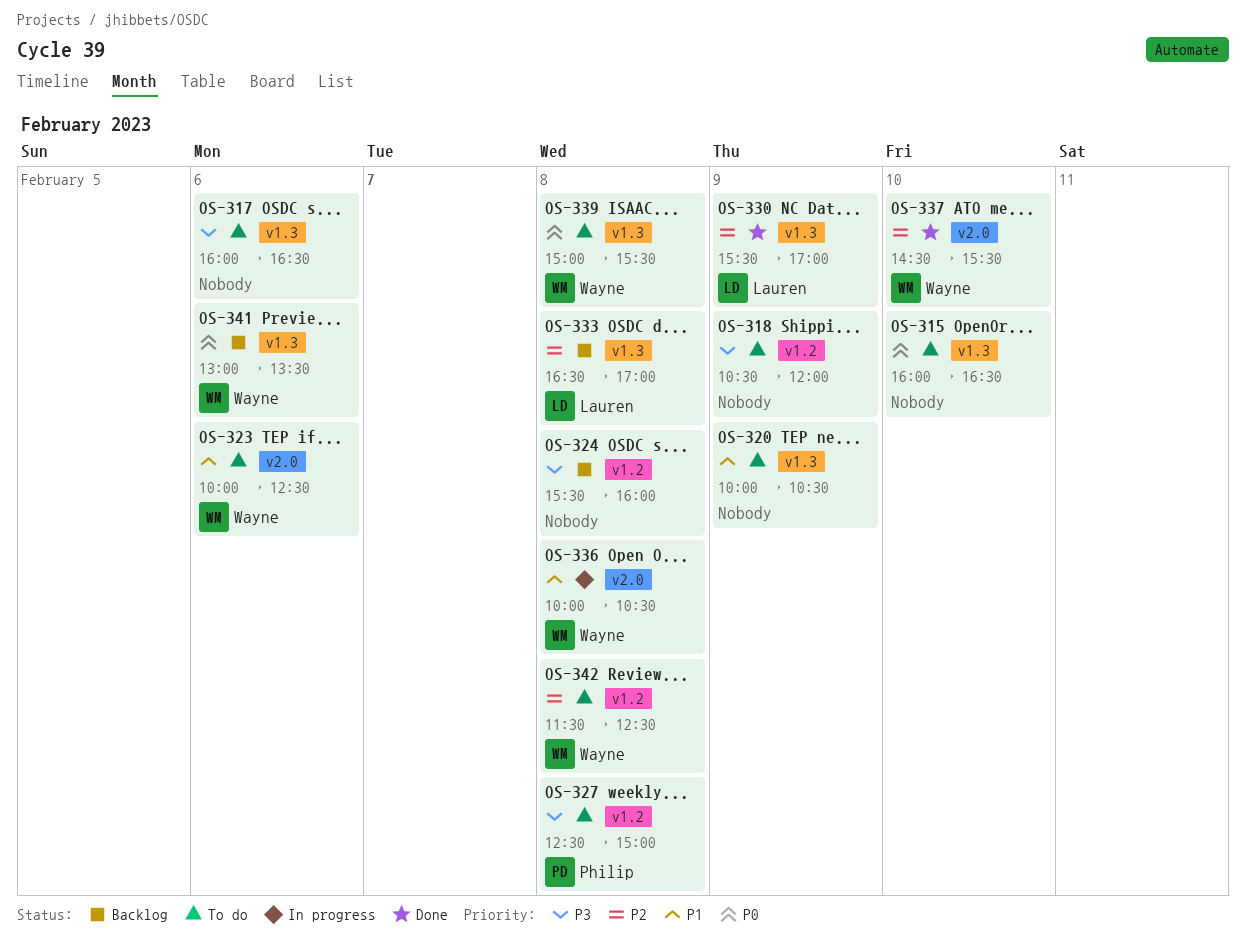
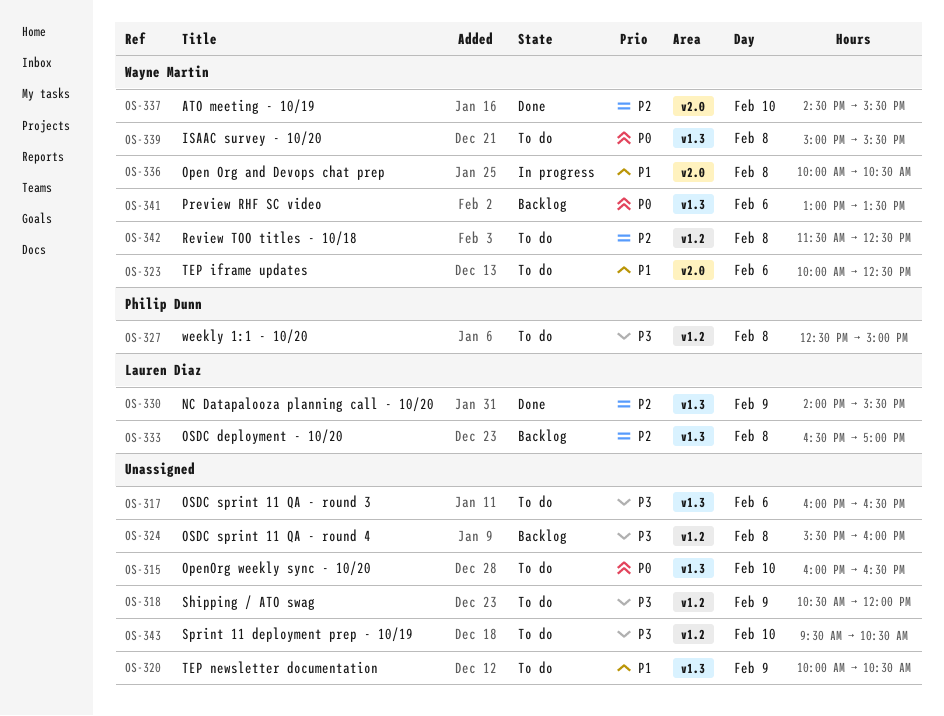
OS-330, begins: 15:30 -> 14:00
OS-330, ends: 17:00 -> 15:30
OS-343: none -> present

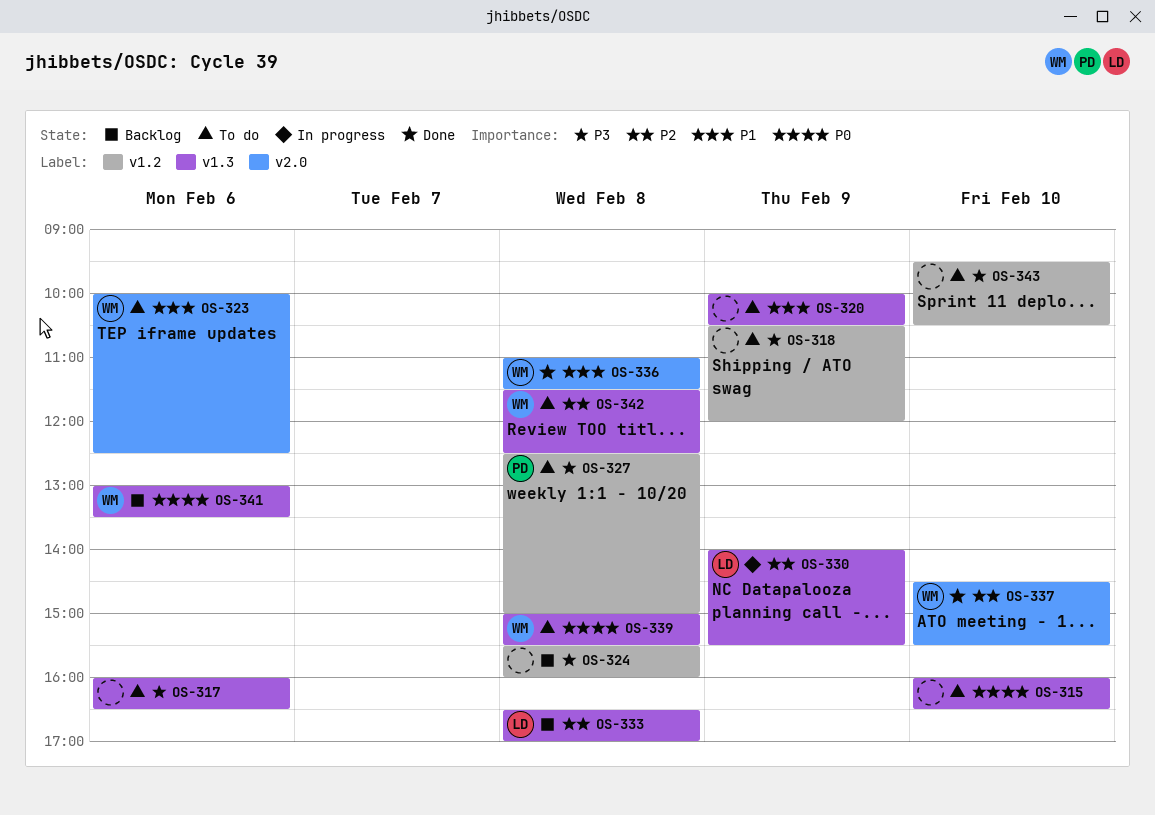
OS-330, status: Done -> In progress
OS-336, status: In progress -> Done
OS-336, begins: 10:00 -> 11:00
OS-336, ends: 10:30 -> 11:30
OS-342, label: v1.2 -> v1.3

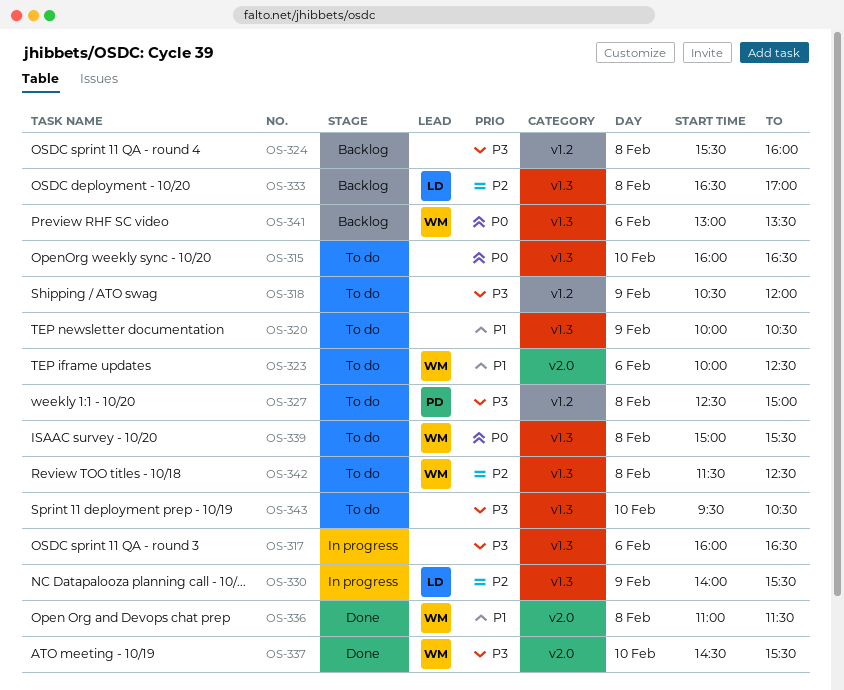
OS-317, status: To do -> In progress
OS-337, priority: P2 -> P3
OS-343, label: v1.2 -> v1.3

